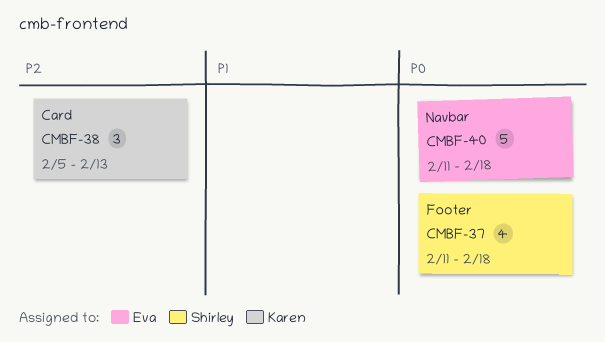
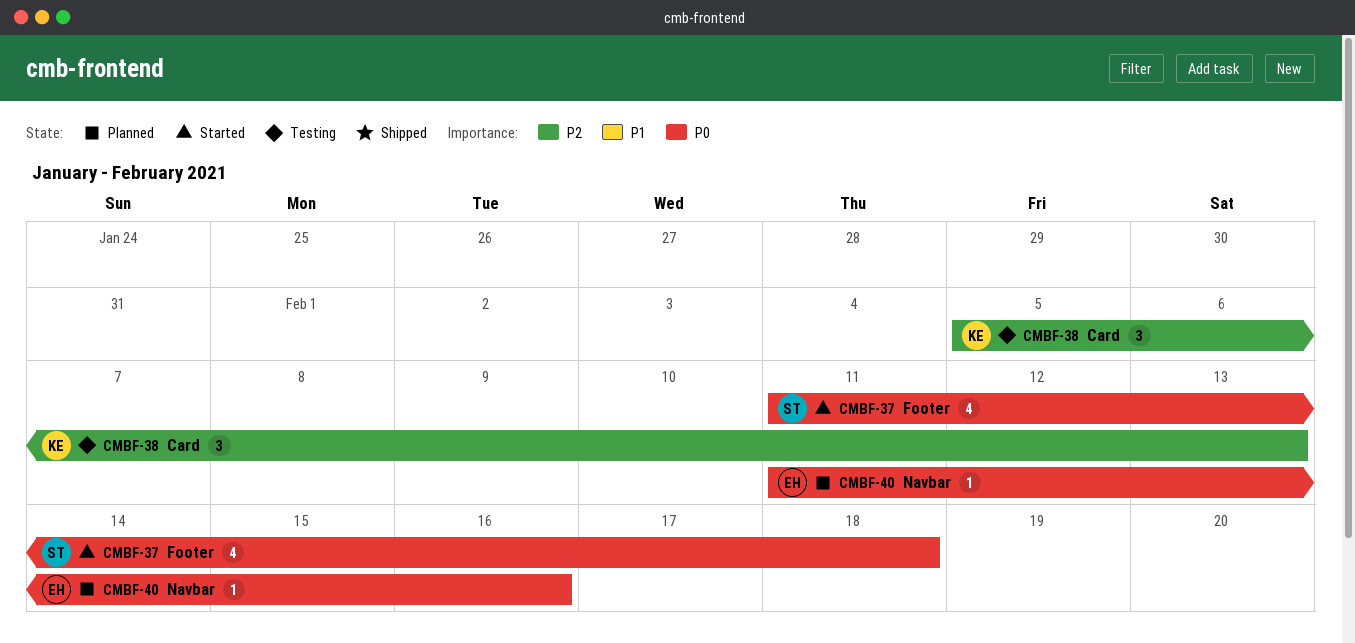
CMBF-40, estimate: 5 -> 1
CMBF-40, due: Feb 18 -> Feb 16

